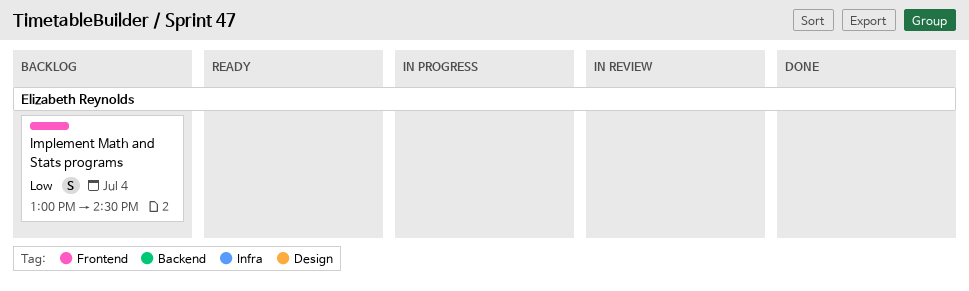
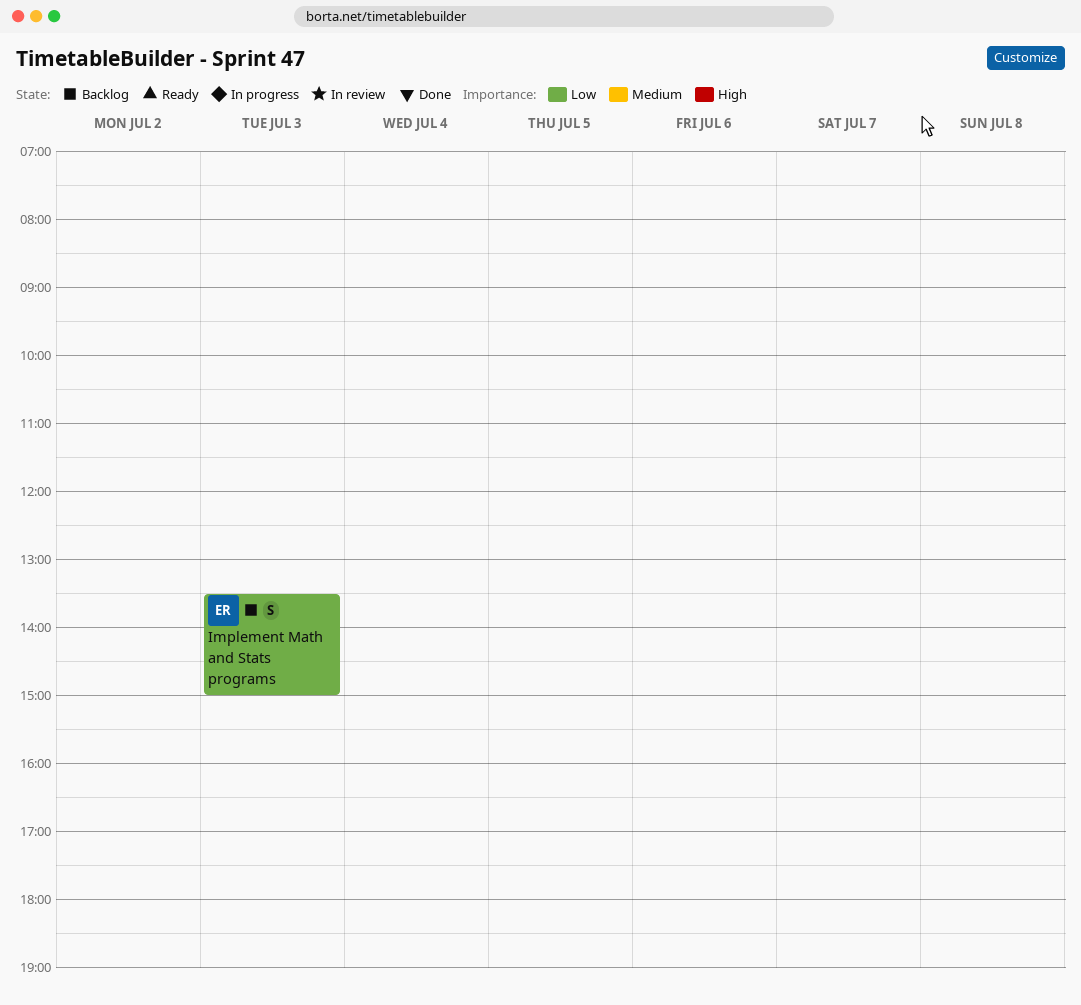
Implement Math and Stats programs, day: Jul 4 -> Jul 3
Implement Math and Stats programs, begins: 13:00 -> 13:30
Implement Math and Stats programs, ends: 14:30 -> 15:00

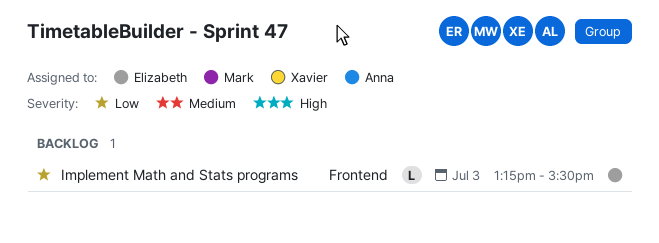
Implement Math and Stats programs, estimate: S -> L
Implement Math and Stats programs, begins: 13:30 -> 13:15
Implement Math and Stats programs, ends: 15:00 -> 15:30

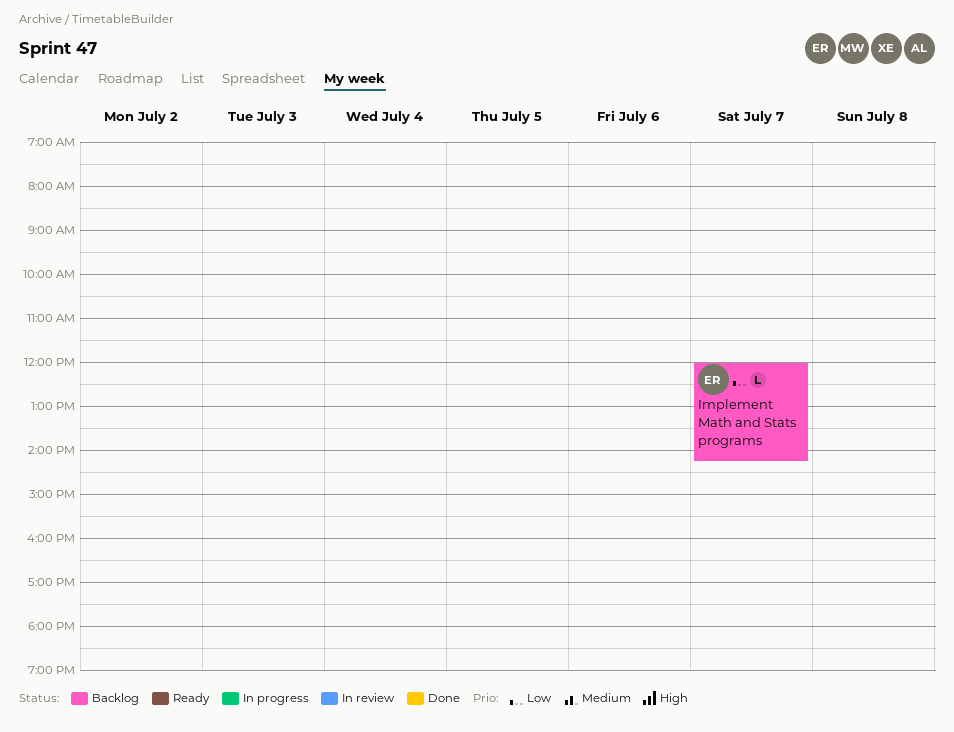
Implement Math and Stats programs, day: Jul 3 -> Jul 7
Implement Math and Stats programs, begins: 13:15 -> 12:00
Implement Math and Stats programs, ends: 15:30 -> 14:15

